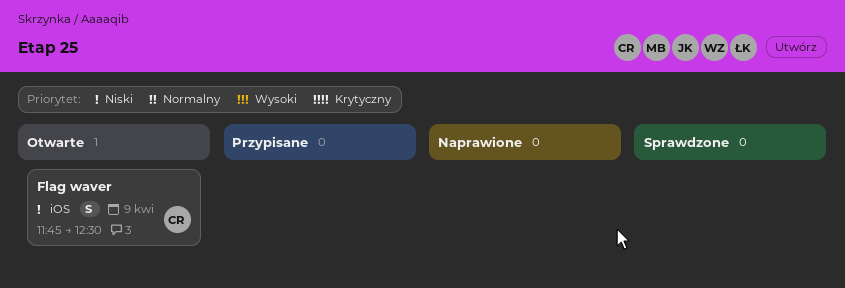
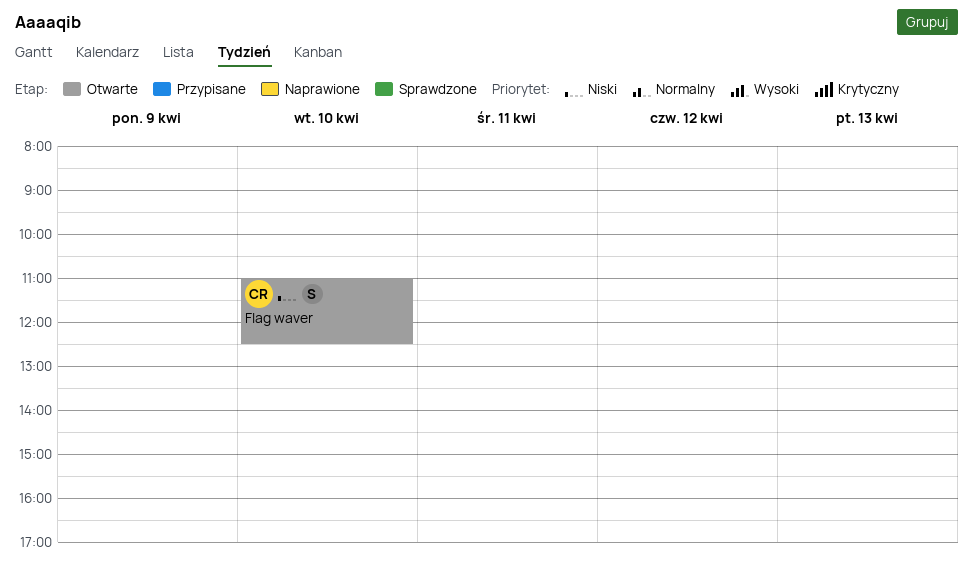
Flag waver, day: Apr 9 -> Apr 10
Flag waver, begins: 11:45 -> 11:00

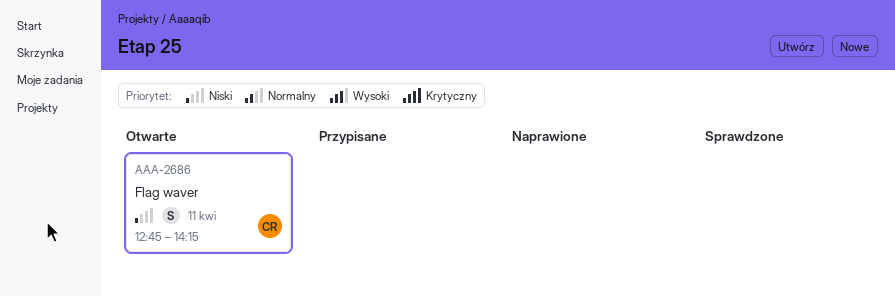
Flag waver, day: Apr 10 -> Apr 11
Flag waver, begins: 11:00 -> 12:45
Flag waver, ends: 12:30 -> 14:15

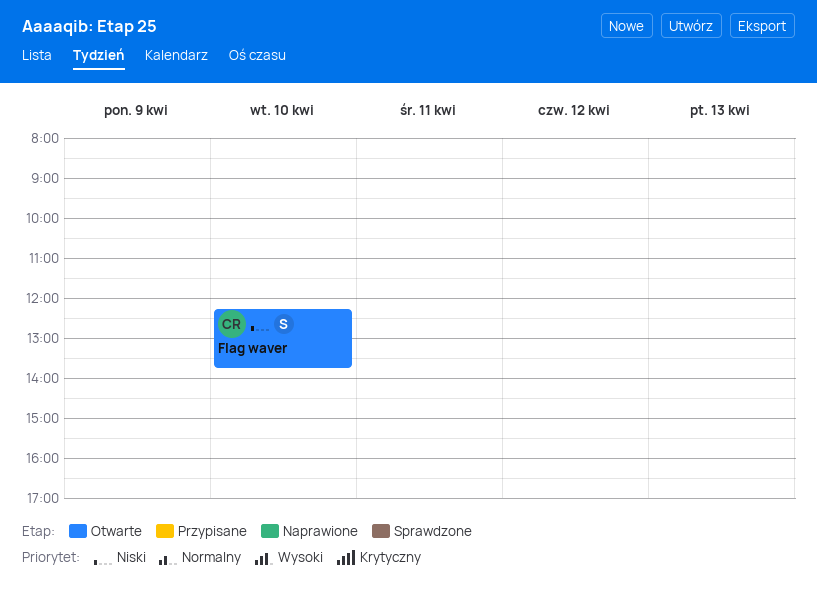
Flag waver, day: Apr 11 -> Apr 10
Flag waver, begins: 12:45 -> 12:15
Flag waver, ends: 14:15 -> 13:45

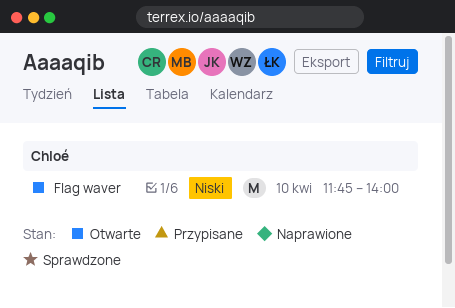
Flag waver, estimate: S -> M
Flag waver, begins: 12:15 -> 11:45
Flag waver, ends: 13:45 -> 14:00

